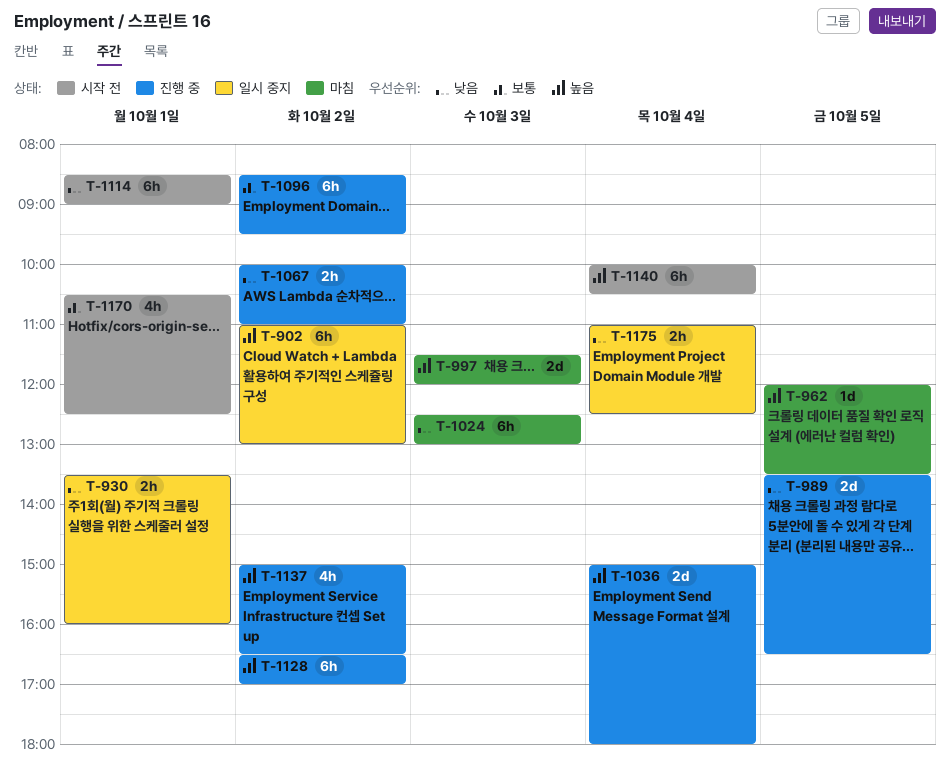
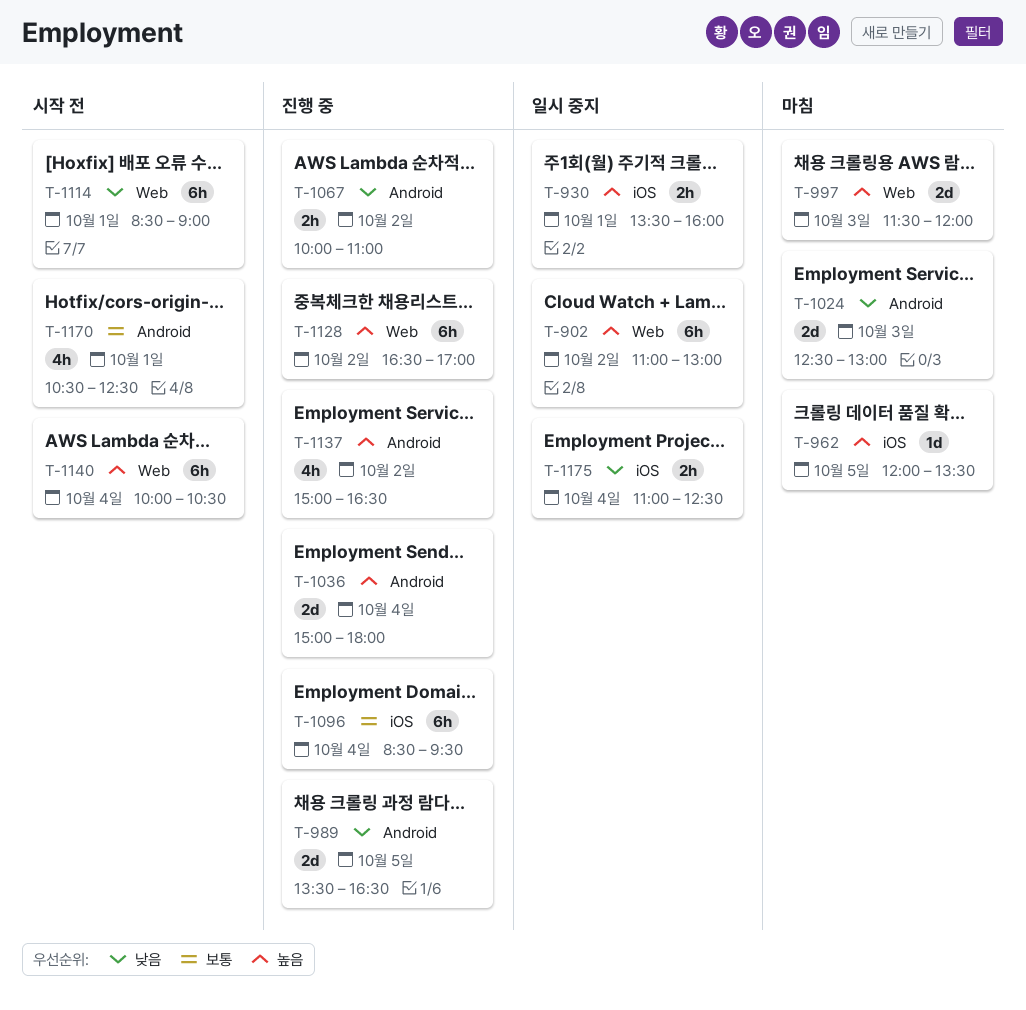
T-930, priority: 낮음 -> 높음
T-1024, estimate: 6h -> 2d
T-1096, day: Oct 2 -> Oct 4

